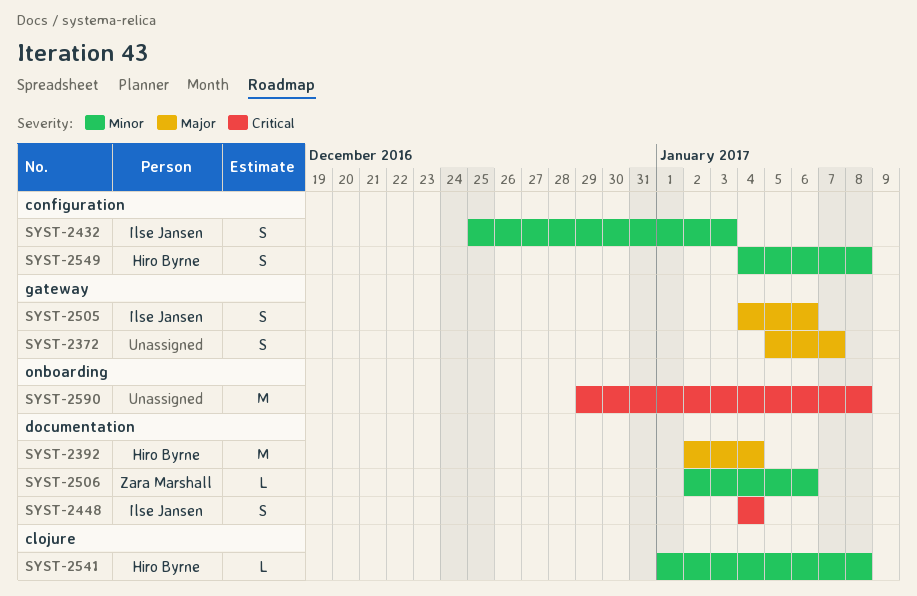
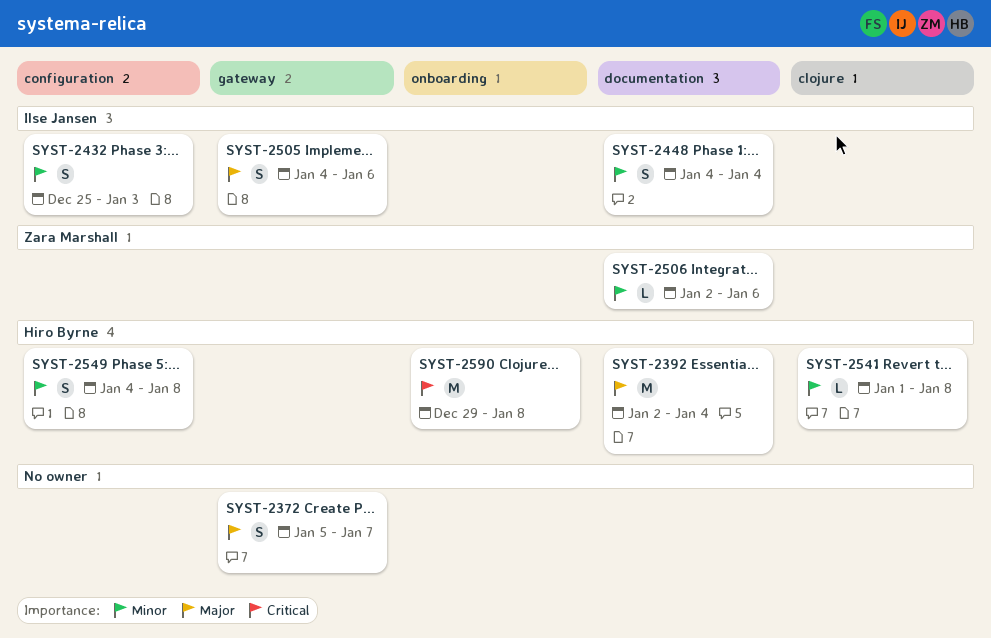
SYST-2448, priority: Critical -> Minor
SYST-2590, owner: none -> Hiro Byrne

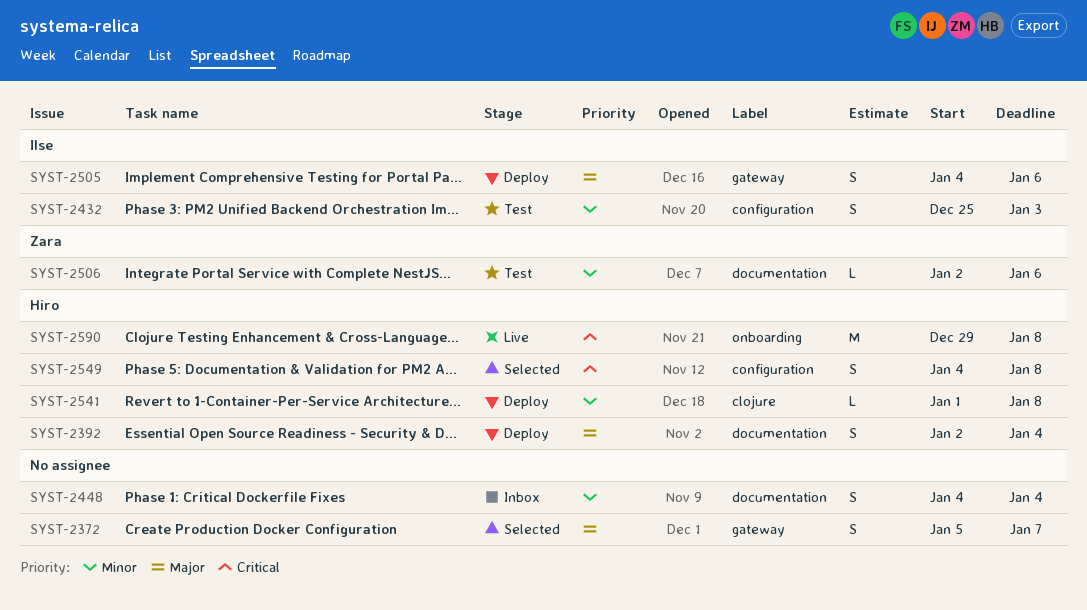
SYST-2392, estimate: M -> S
SYST-2448, owner: Ilse Jansen -> none
SYST-2549, priority: Minor -> Critical

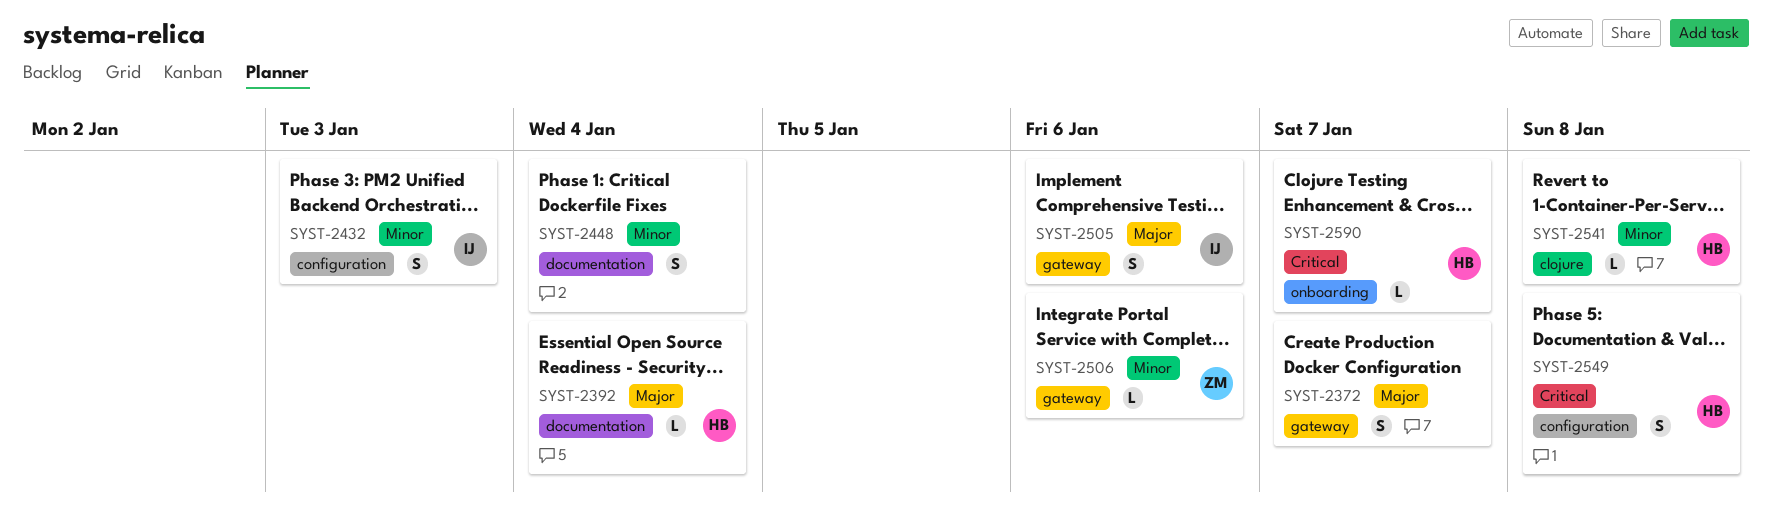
SYST-2392, estimate: S -> L
SYST-2506, label: documentation -> gateway
SYST-2590, estimate: M -> L
SYST-2590, due: Jan 8 -> Jan 7

